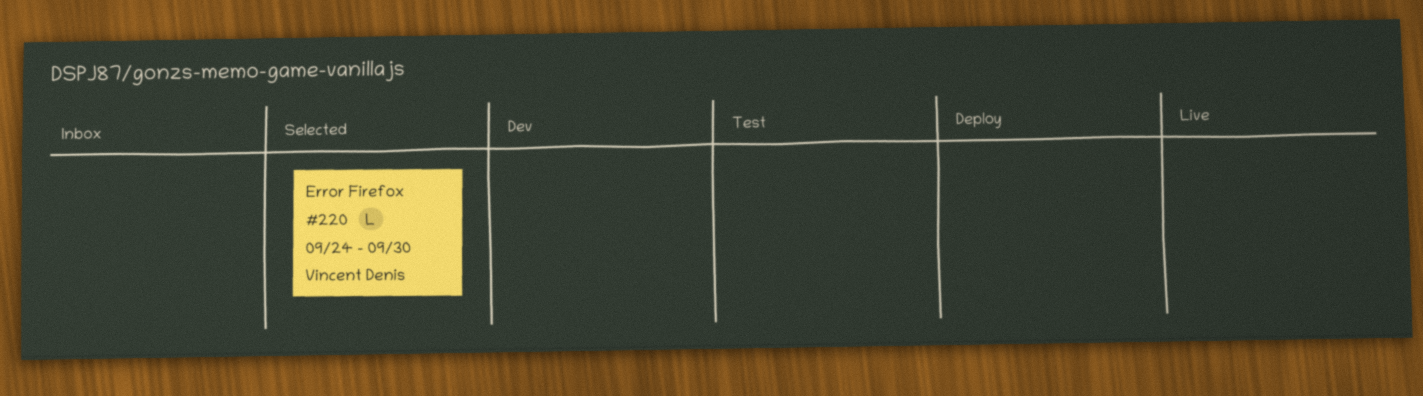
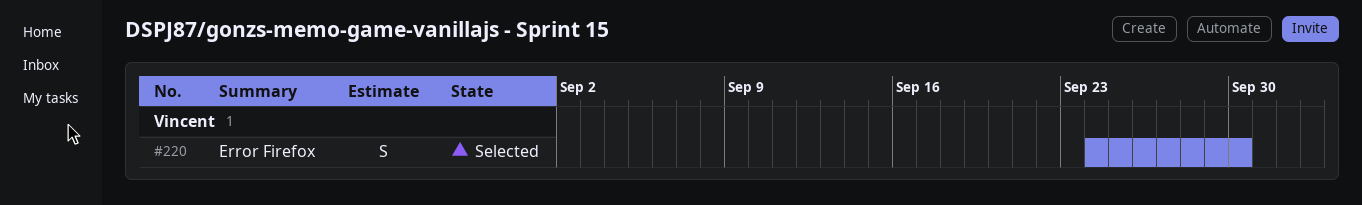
#220, estimate: L -> S

